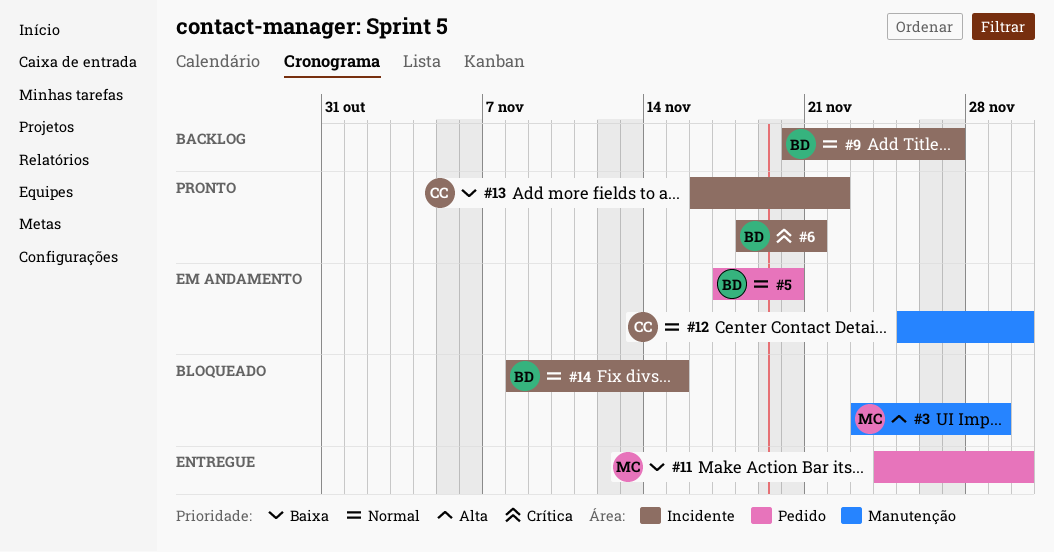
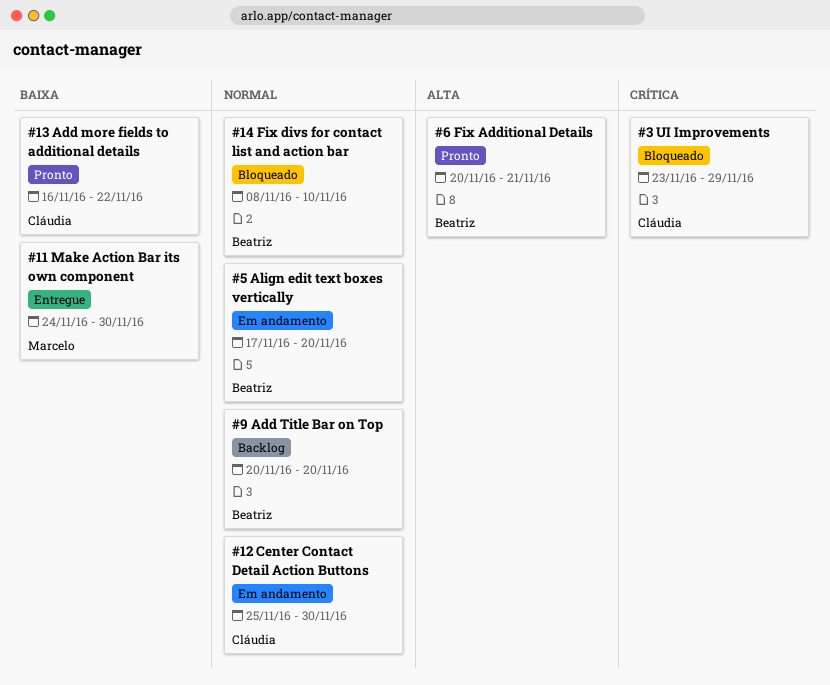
#3, owner: Marcelo -> Cláudia
#3, priority: Alta -> Crítica
#6, priority: Crítica -> Alta
#6, start: Nov 18 -> Nov 20
#9, due: Nov 27 -> Nov 20
#14, due: Nov 15 -> Nov 10

